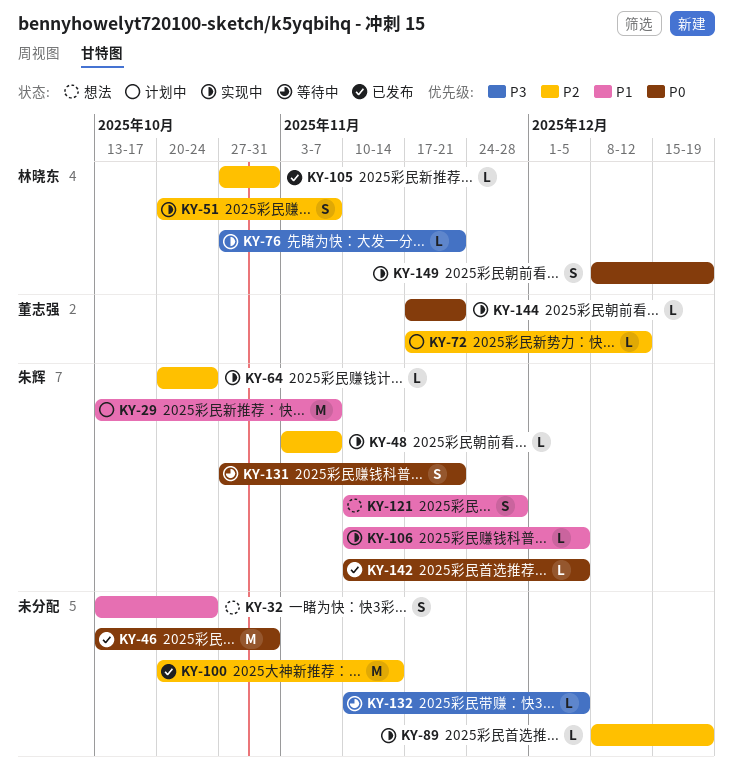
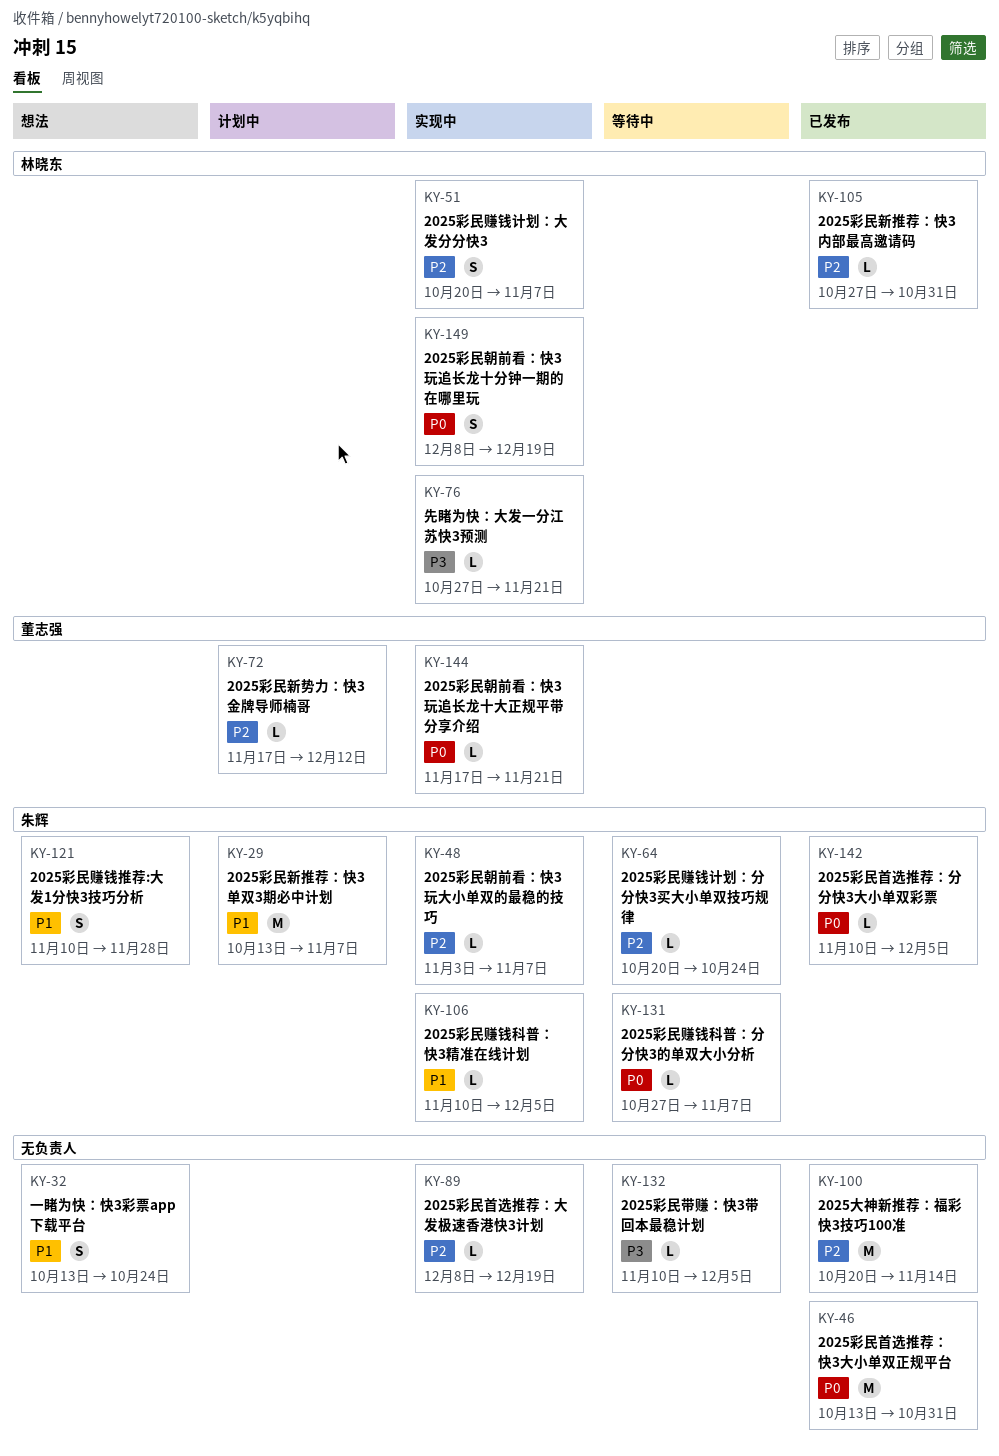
KY-64, status: 实现中 -> 等待中
KY-131, estimate: S -> L
KY-131, due: Nov 21 -> Nov 7

